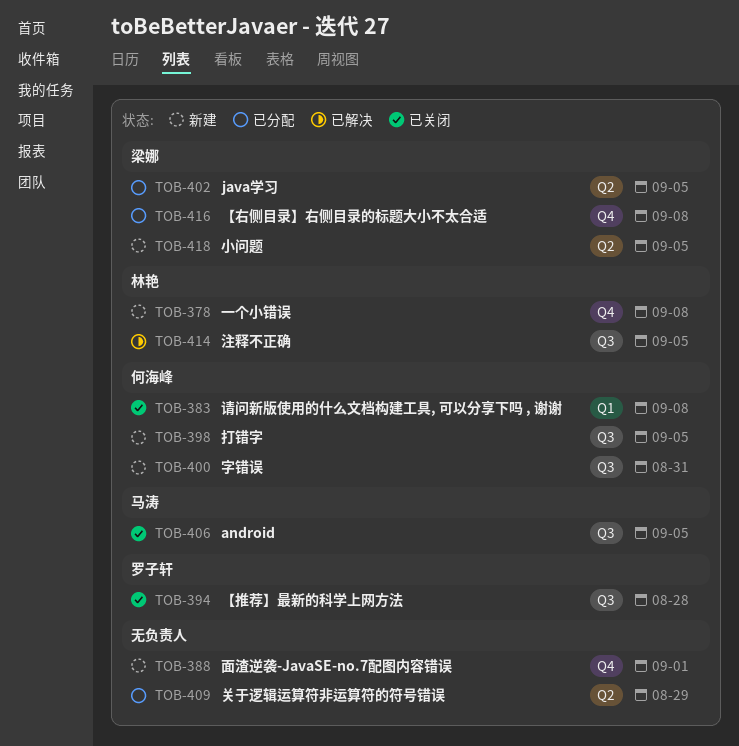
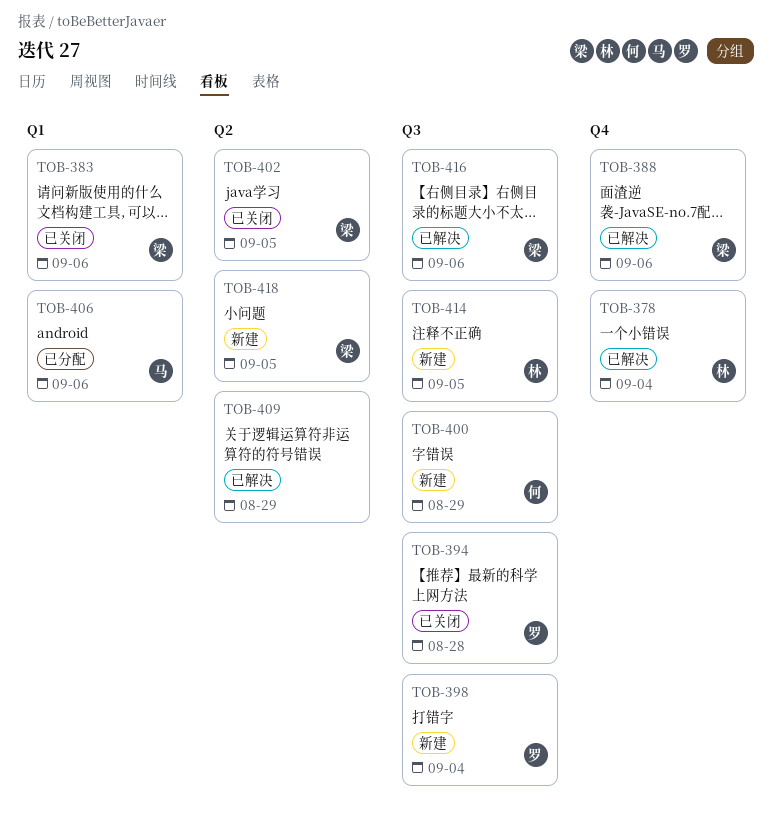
TOB-378, status: 新建 -> 已解决
TOB-378, due: Sep 8 -> Sep 4
TOB-383, owner: 何海峰 -> 梁娜
TOB-383, due: Sep 8 -> Sep 6
TOB-388, status: 新建 -> 已解决
TOB-388, owner: none -> 梁娜
TOB-388, due: Sep 1 -> Sep 6
TOB-398, owner: 何海峰 -> 罗子轩
TOB-398, due: Sep 5 -> Sep 4
TOB-400, due: Aug 31 -> Aug 29
TOB-402, status: 已分配 -> 已关闭
TOB-406, status: 已关闭 -> 已分配
TOB-406, label: Q3 -> Q1
TOB-406, due: Sep 5 -> Sep 6
TOB-409, status: 已分配 -> 已解决
TOB-414, status: 已解决 -> 新建
TOB-416, status: 已分配 -> 已解决
TOB-416, label: Q4 -> Q3
TOB-416, due: Sep 8 -> Sep 6

